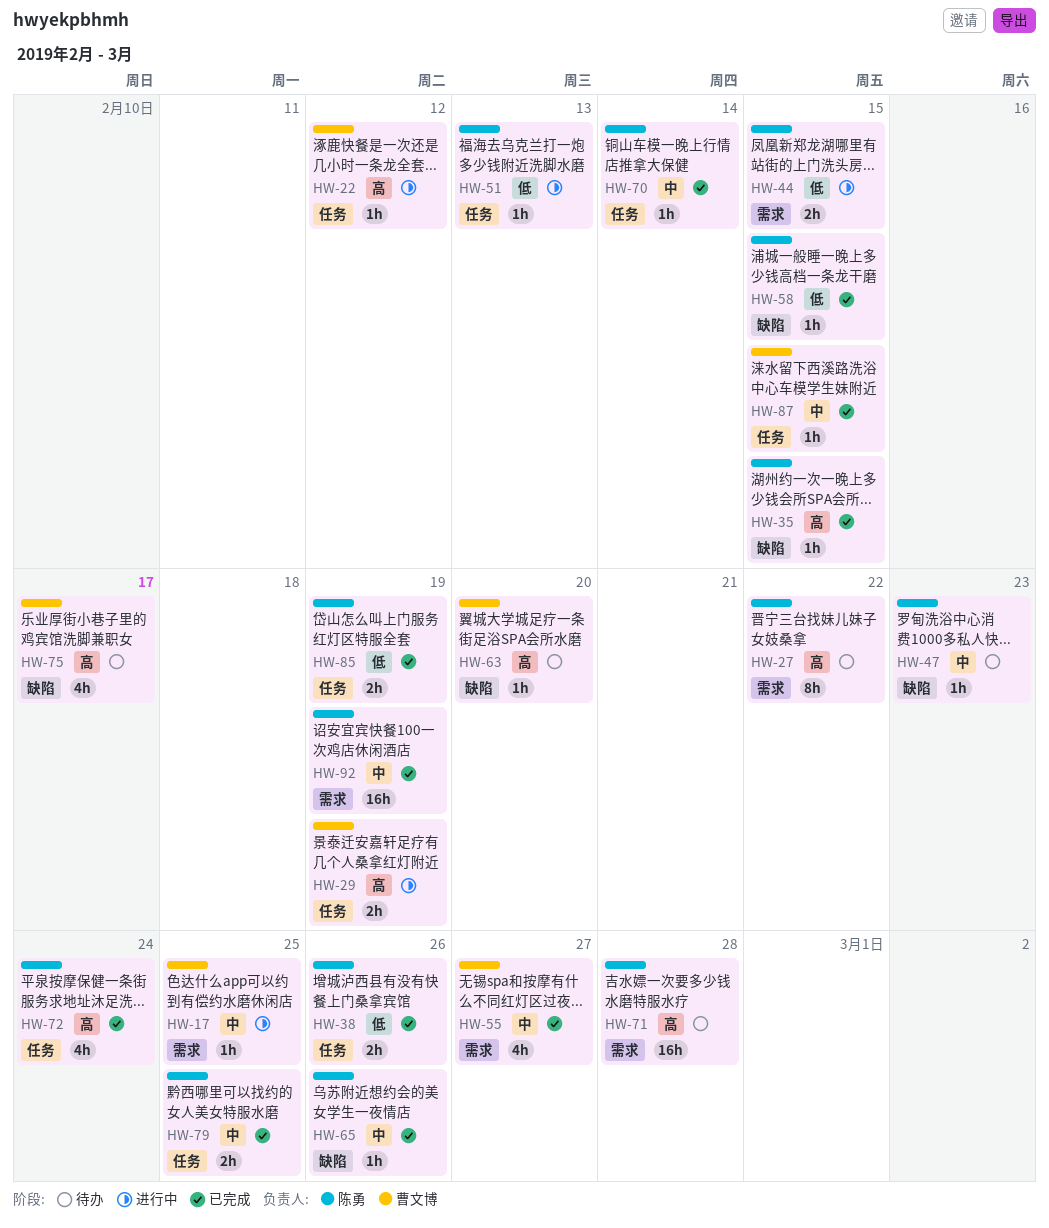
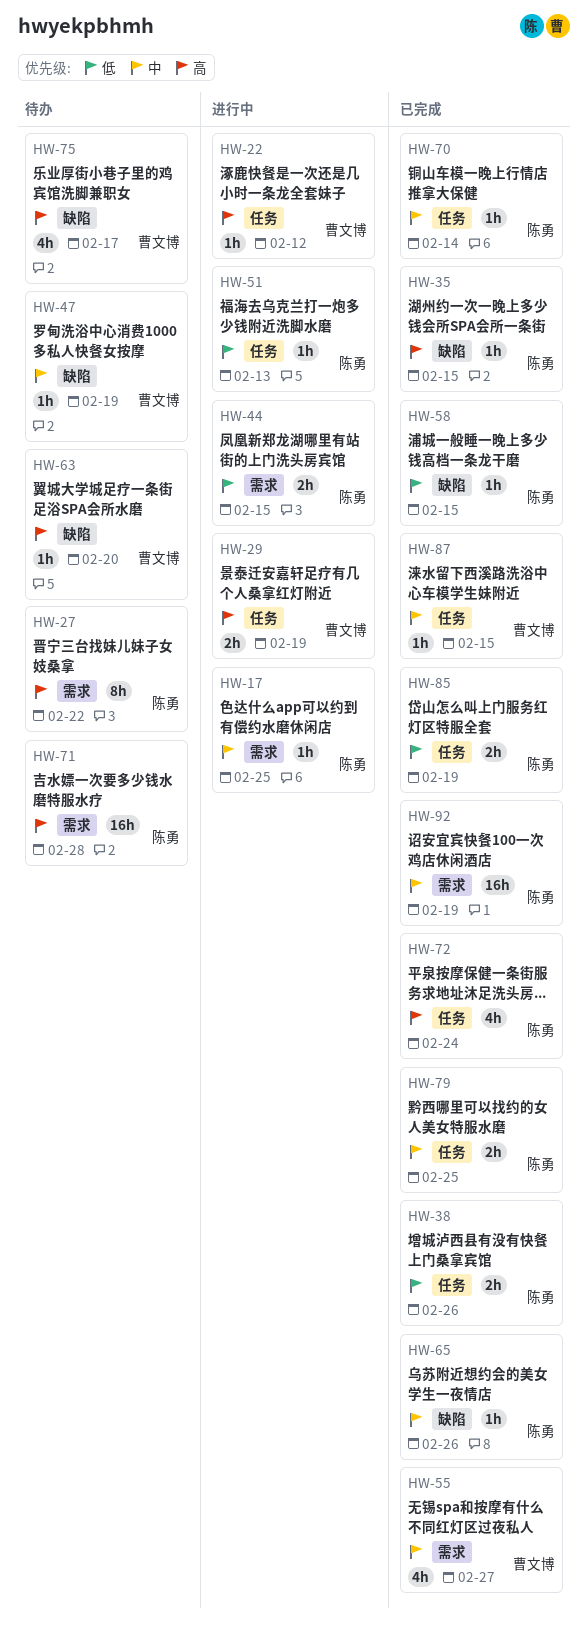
HW-17, owner: 曹文博 -> 陈勇
HW-47, owner: 陈勇 -> 曹文博
HW-47, due: Feb 23 -> Feb 19

